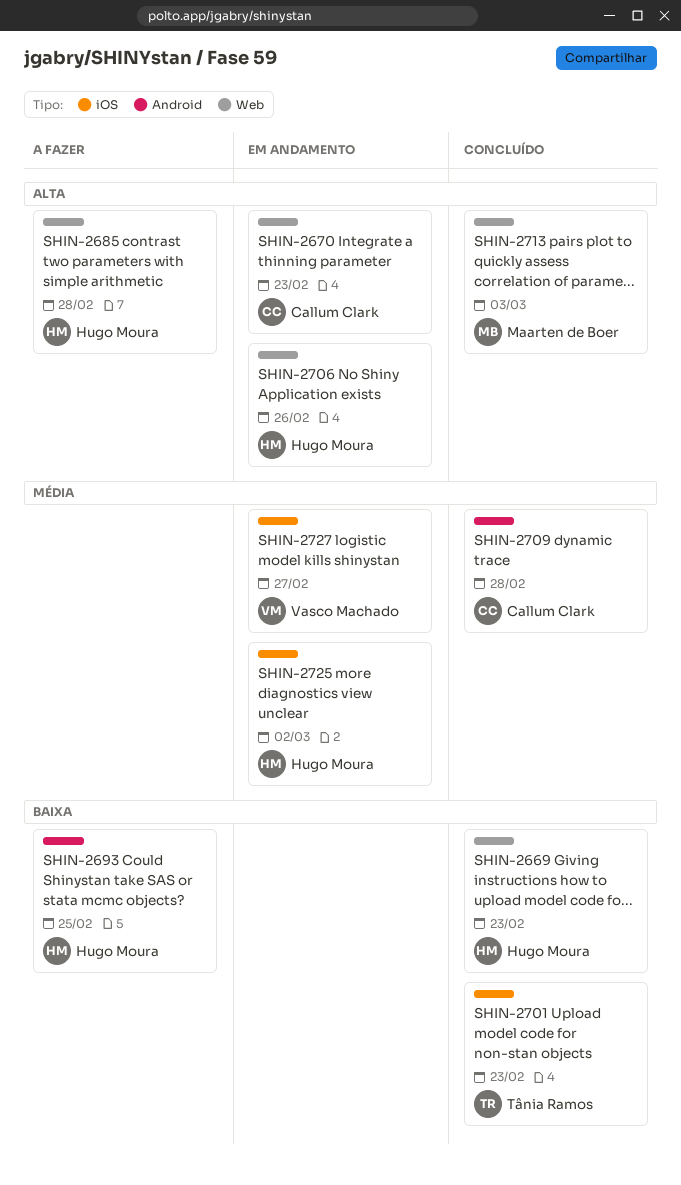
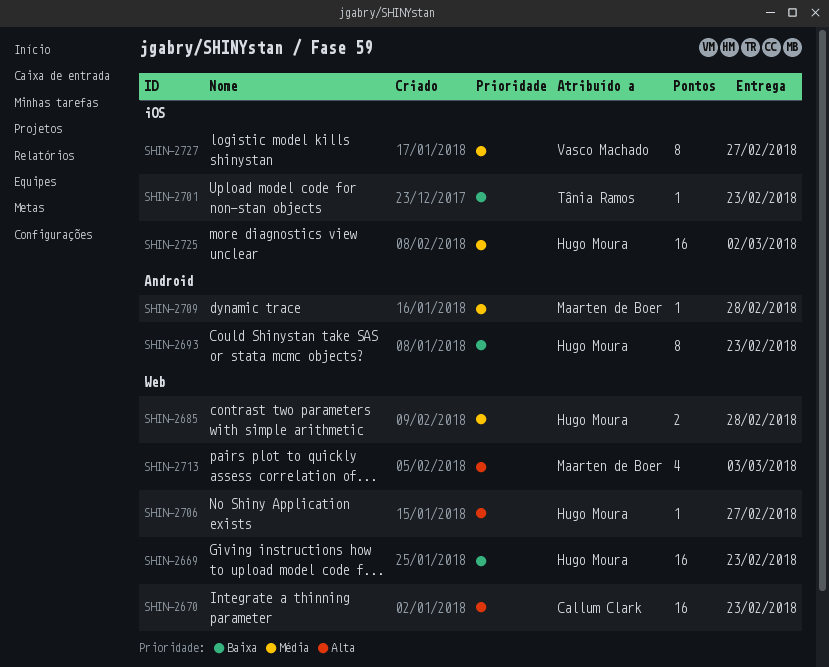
SHIN-2685, priority: Alta -> Média
SHIN-2693, due: Feb 25 -> Feb 23
SHIN-2706, due: Feb 26 -> Feb 27
SHIN-2709, owner: Callum Clark -> Maarten de Boer

